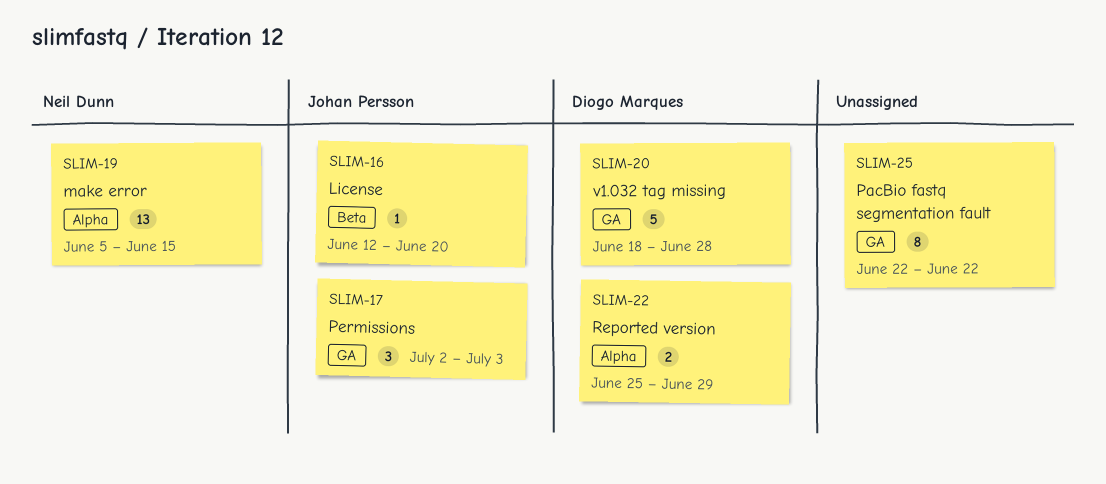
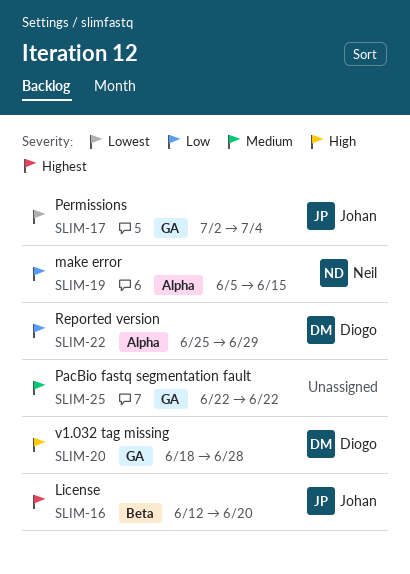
SLIM-17, due: Jul 3 -> Jul 4

